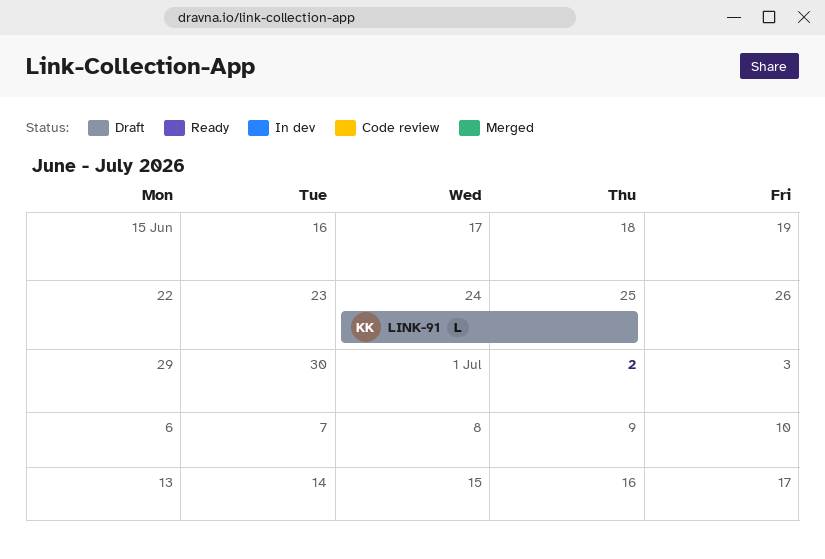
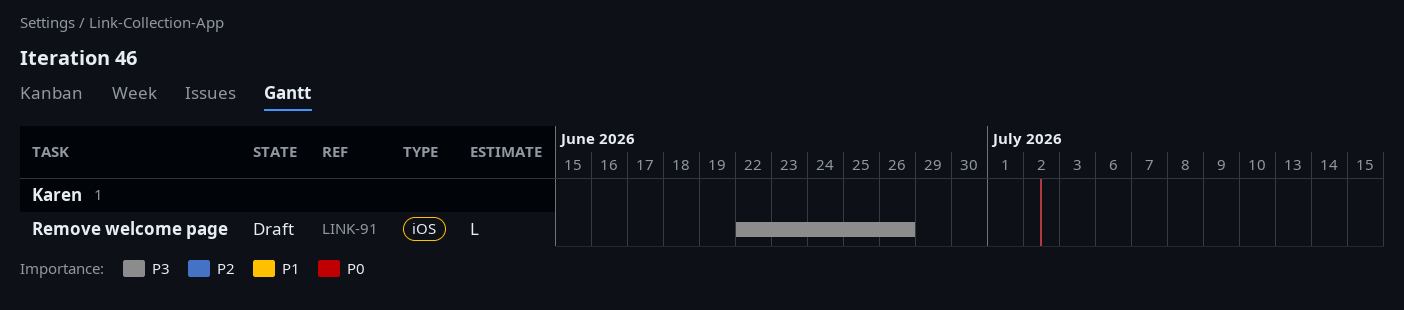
LINK-91, start: Jun 24 -> Jun 22
LINK-91, due: Jun 25 -> Jun 26

